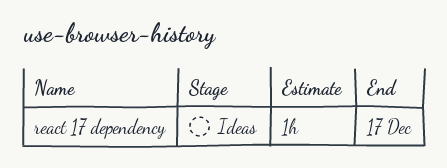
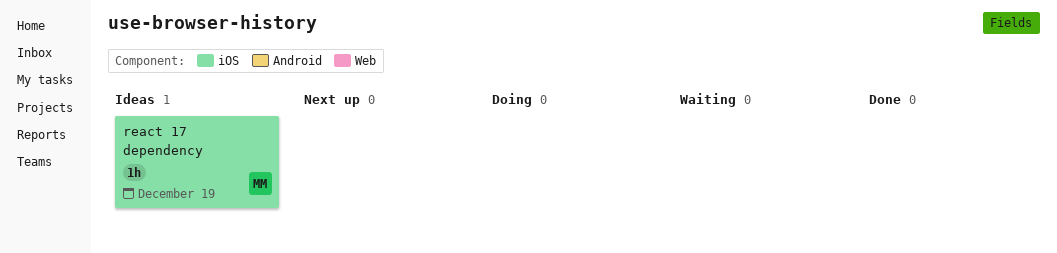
react 17 dependency, due: Dec 17 -> Dec 19

